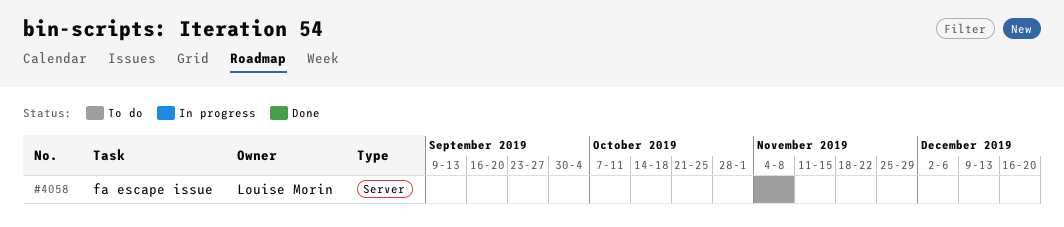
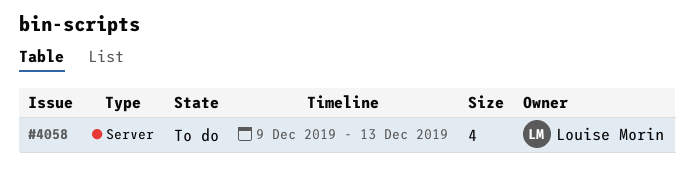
#4058, start: Nov 4 -> Dec 9
#4058, due: Nov 8 -> Dec 13

